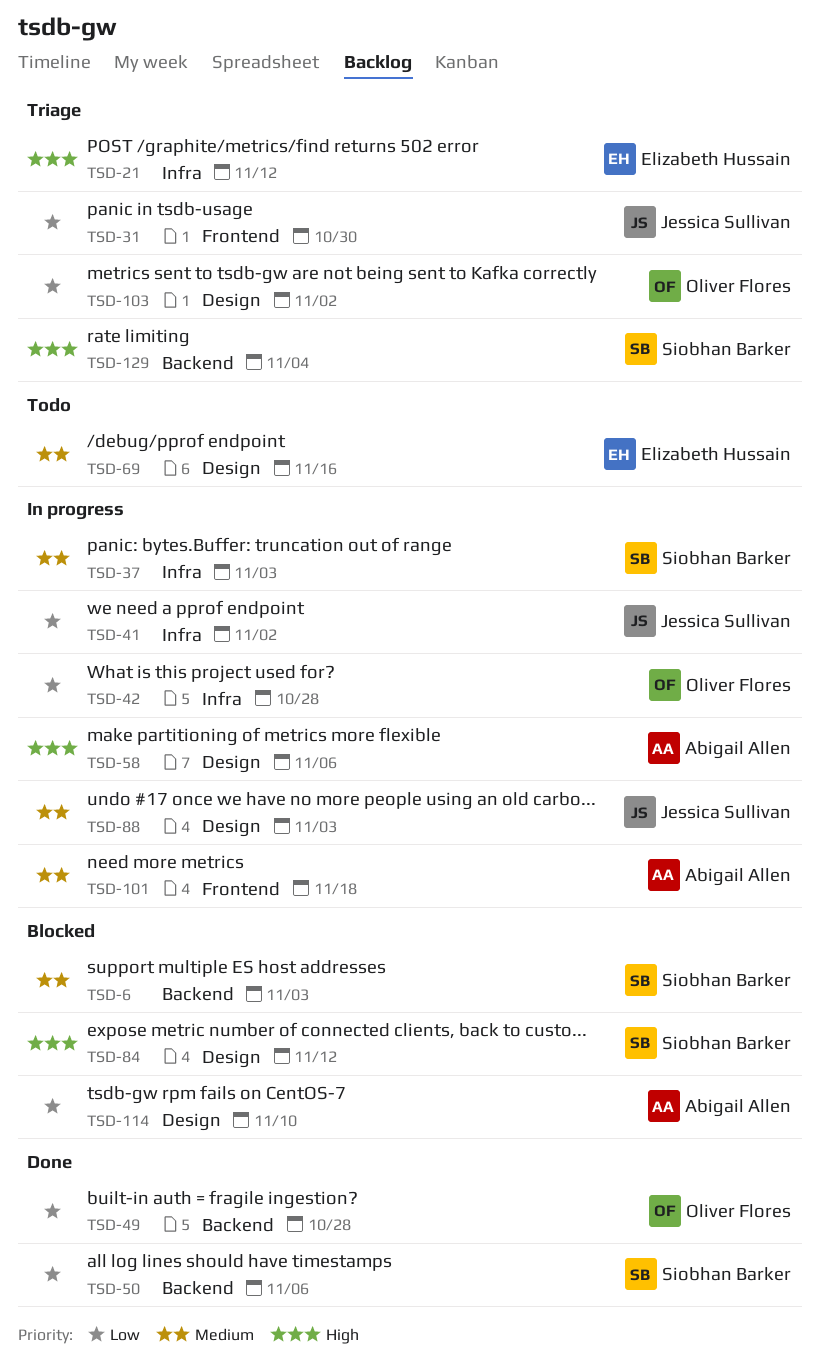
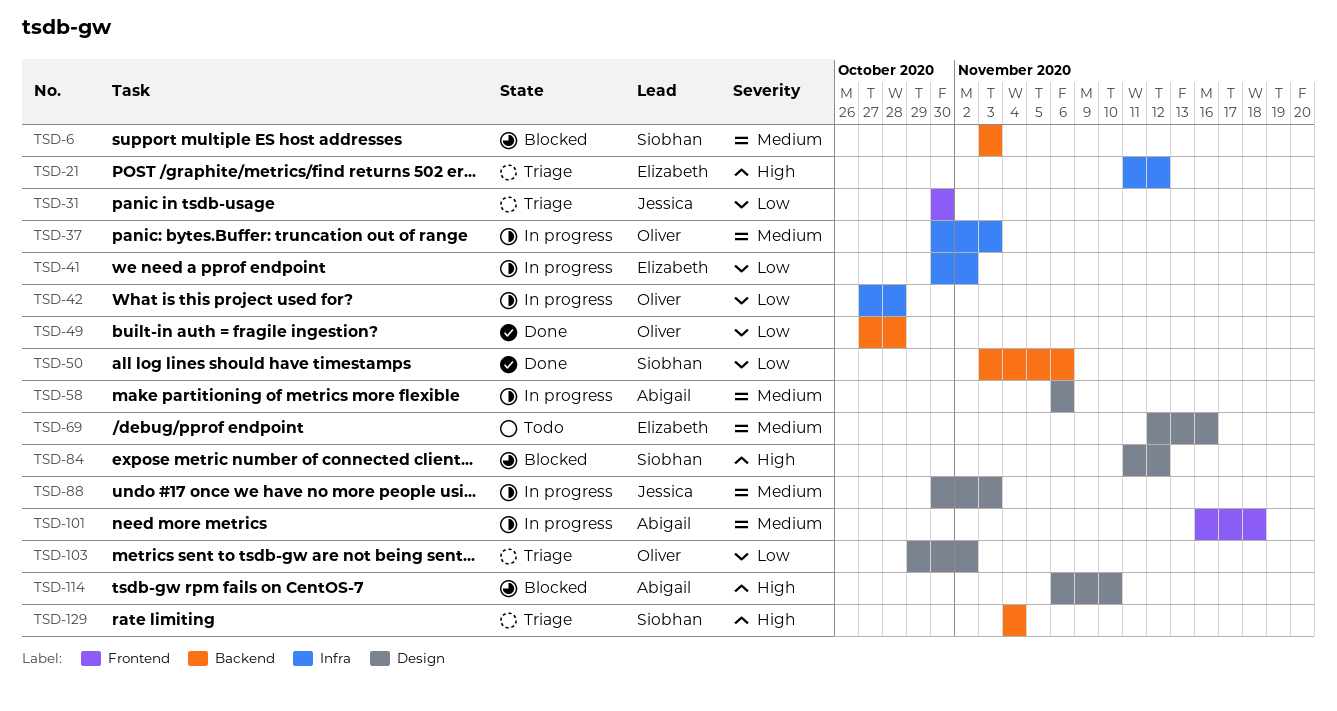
TSD-37, owner: Siobhan Barker -> Oliver Flores
TSD-41, owner: Jessica Sullivan -> Elizabeth Hussain
TSD-58, priority: High -> Medium
TSD-114, priority: Low -> High

